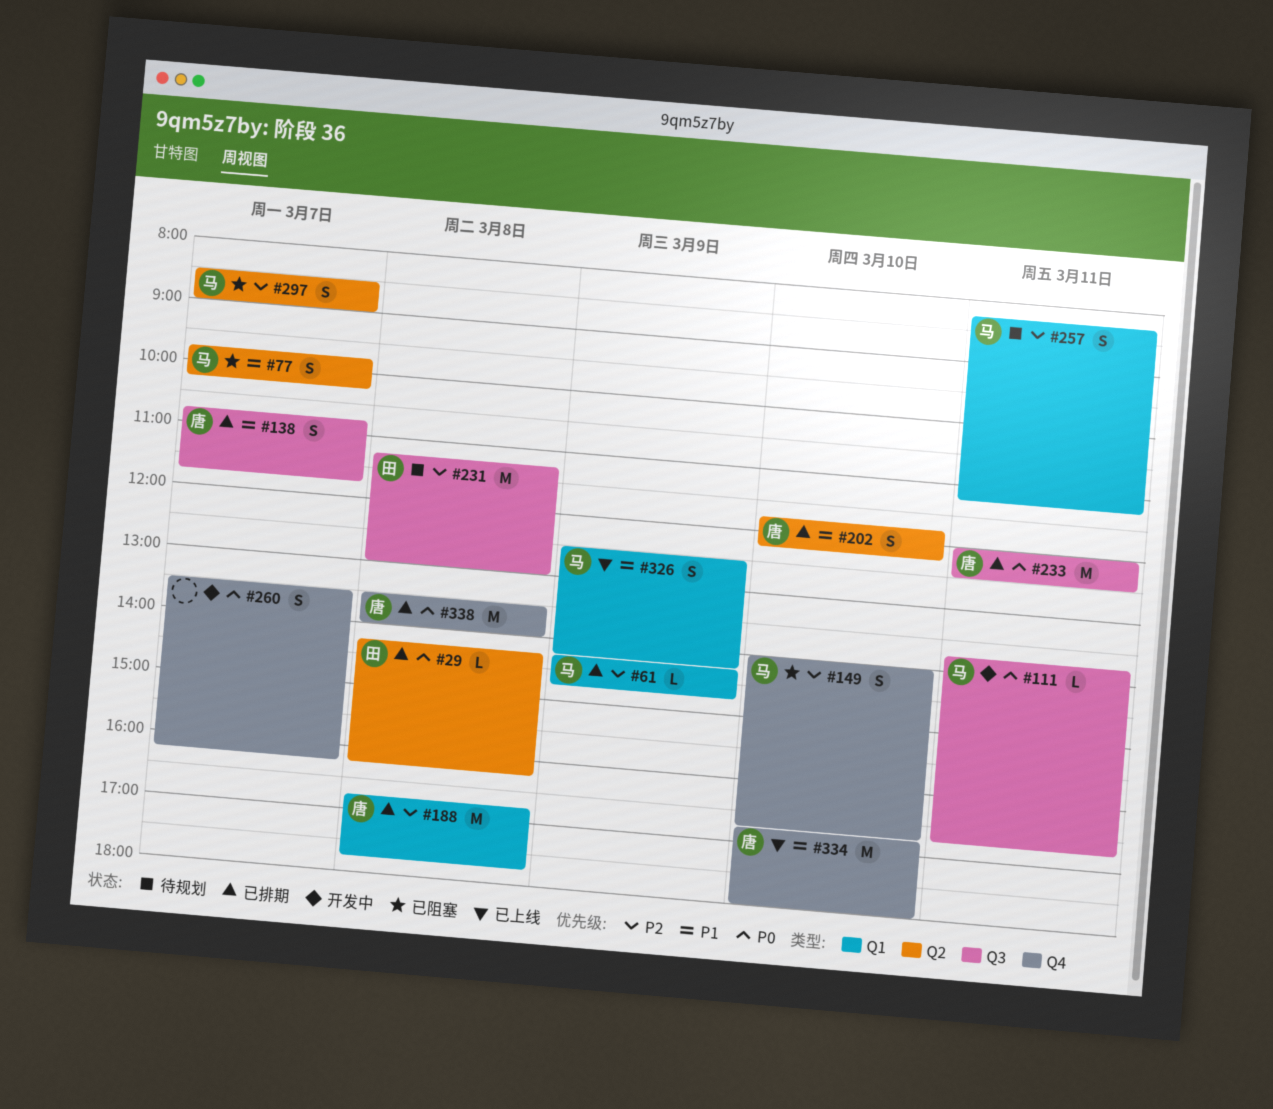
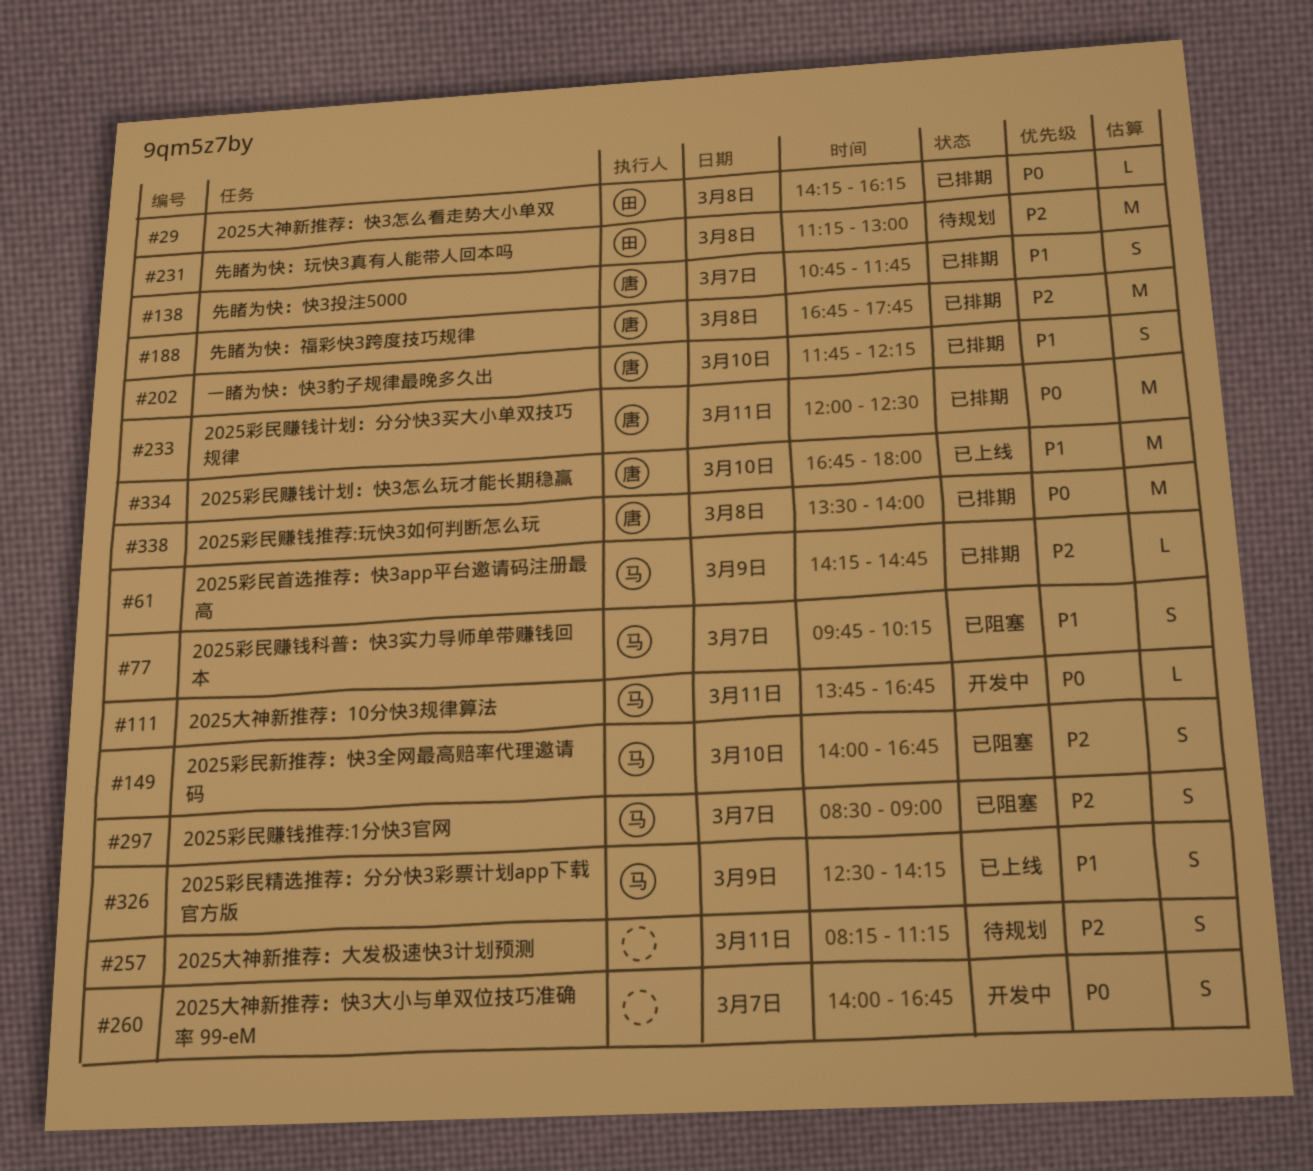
#257, owner: 马 -> none
#260, begins: 13:30 -> 14:00
#260, ends: 16:15 -> 16:45

